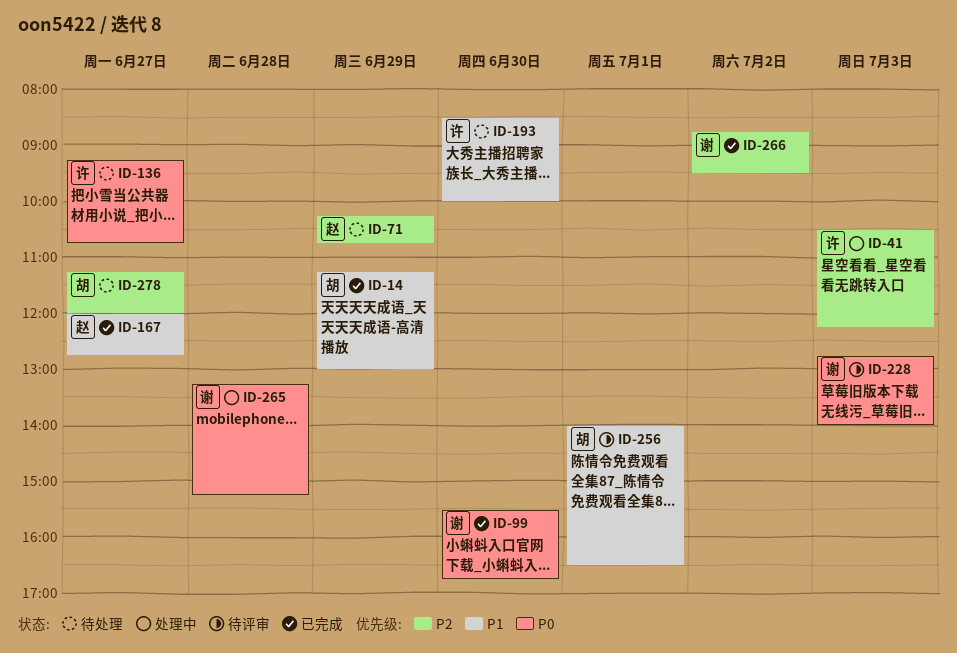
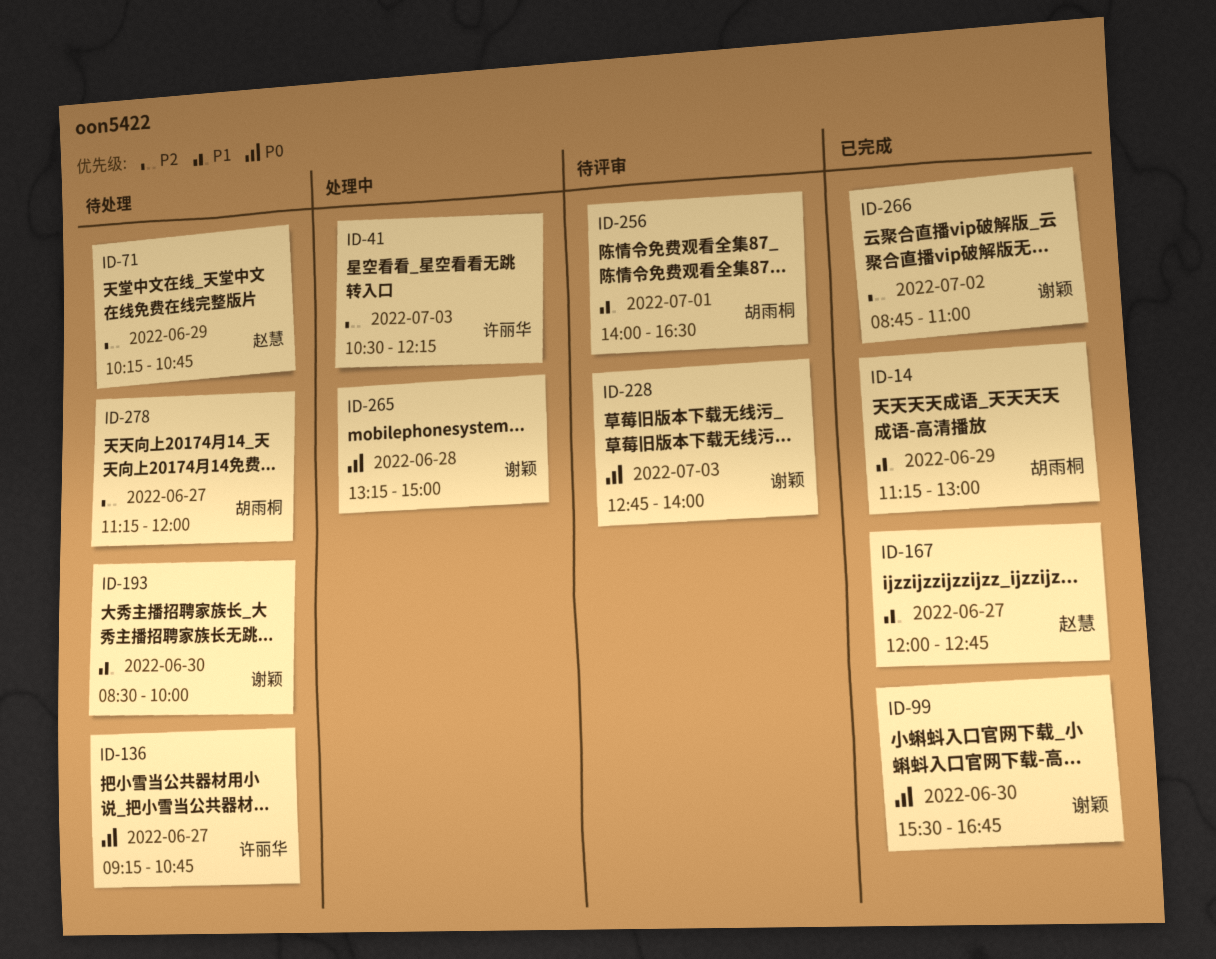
ID-193, owner: 许丽华 -> 谢颖
ID-265, ends: 15:15 -> 15:00
ID-266, ends: 09:30 -> 11:00

